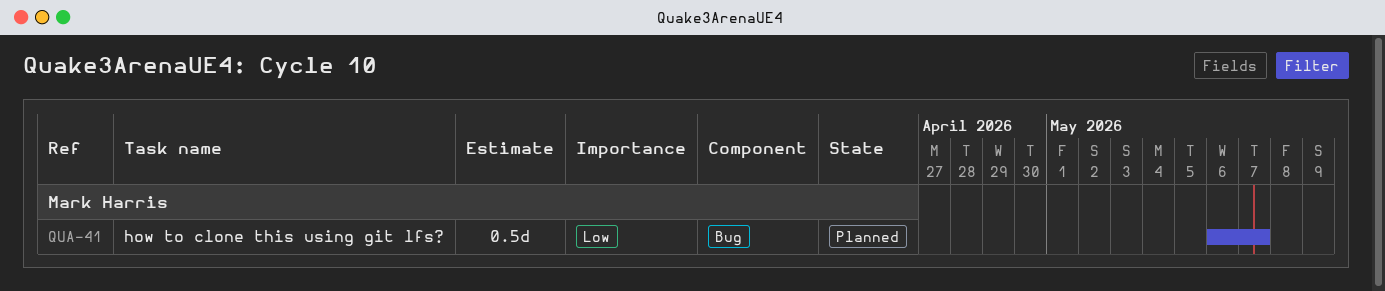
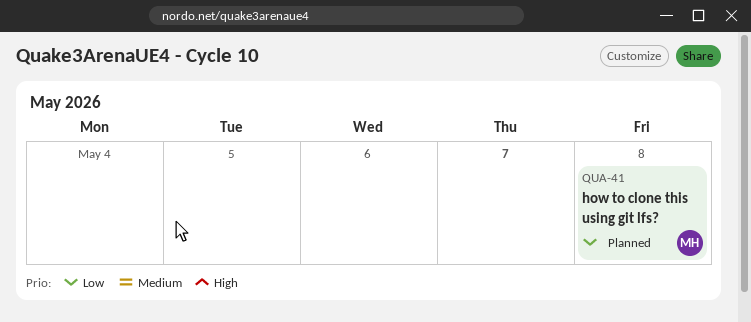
QUA-41, due: May 7 -> May 8

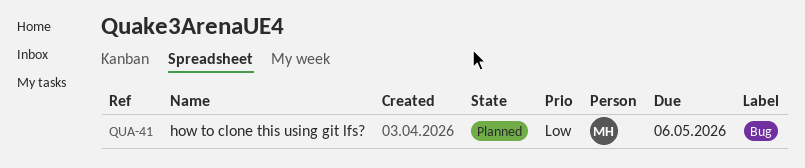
QUA-41, due: May 8 -> May 6

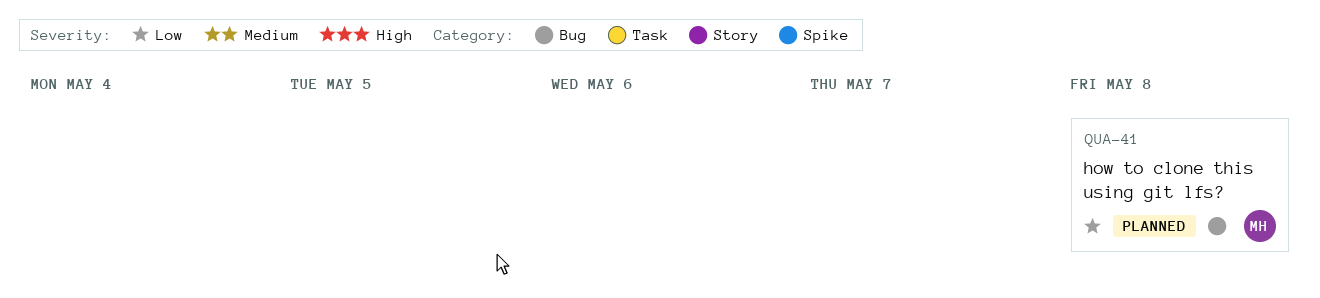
QUA-41, due: May 6 -> May 8

